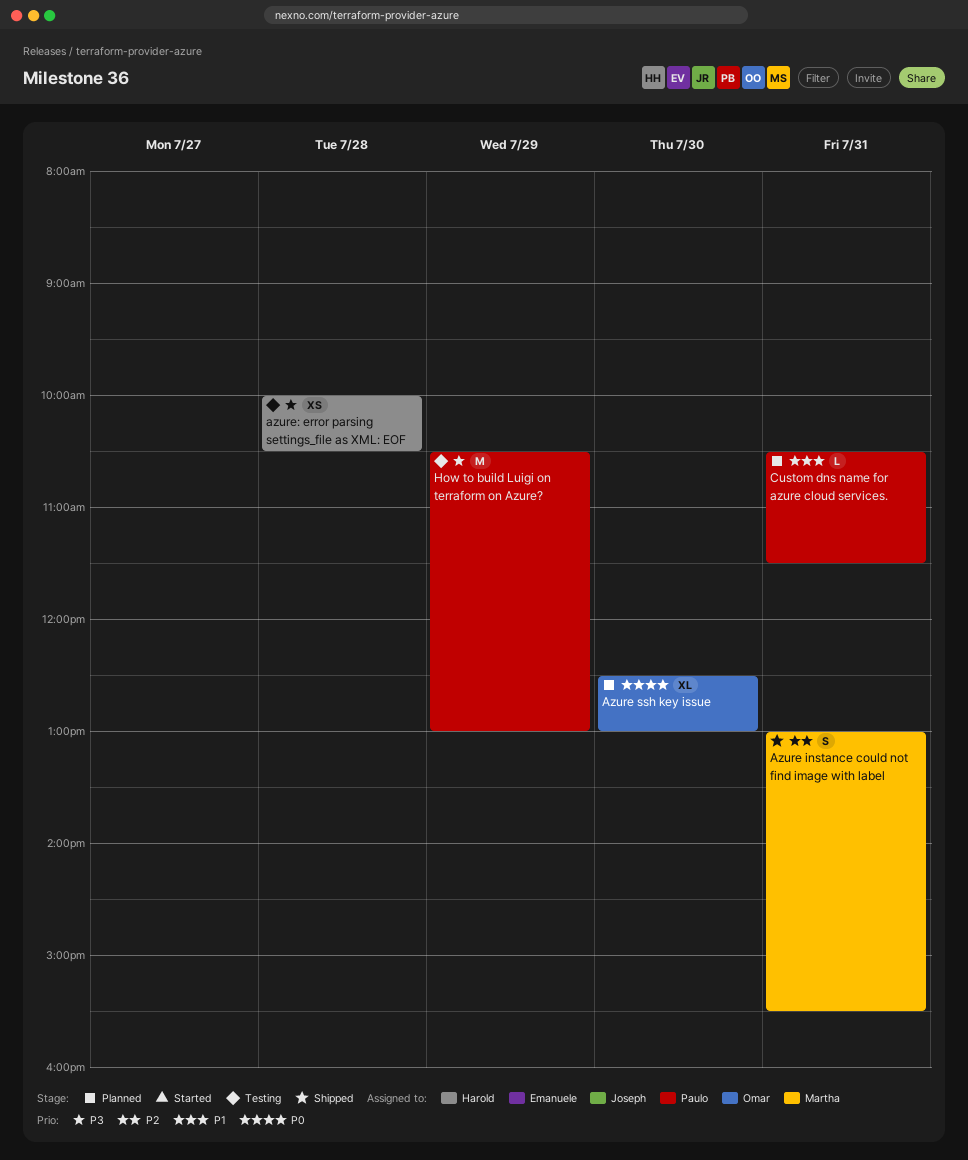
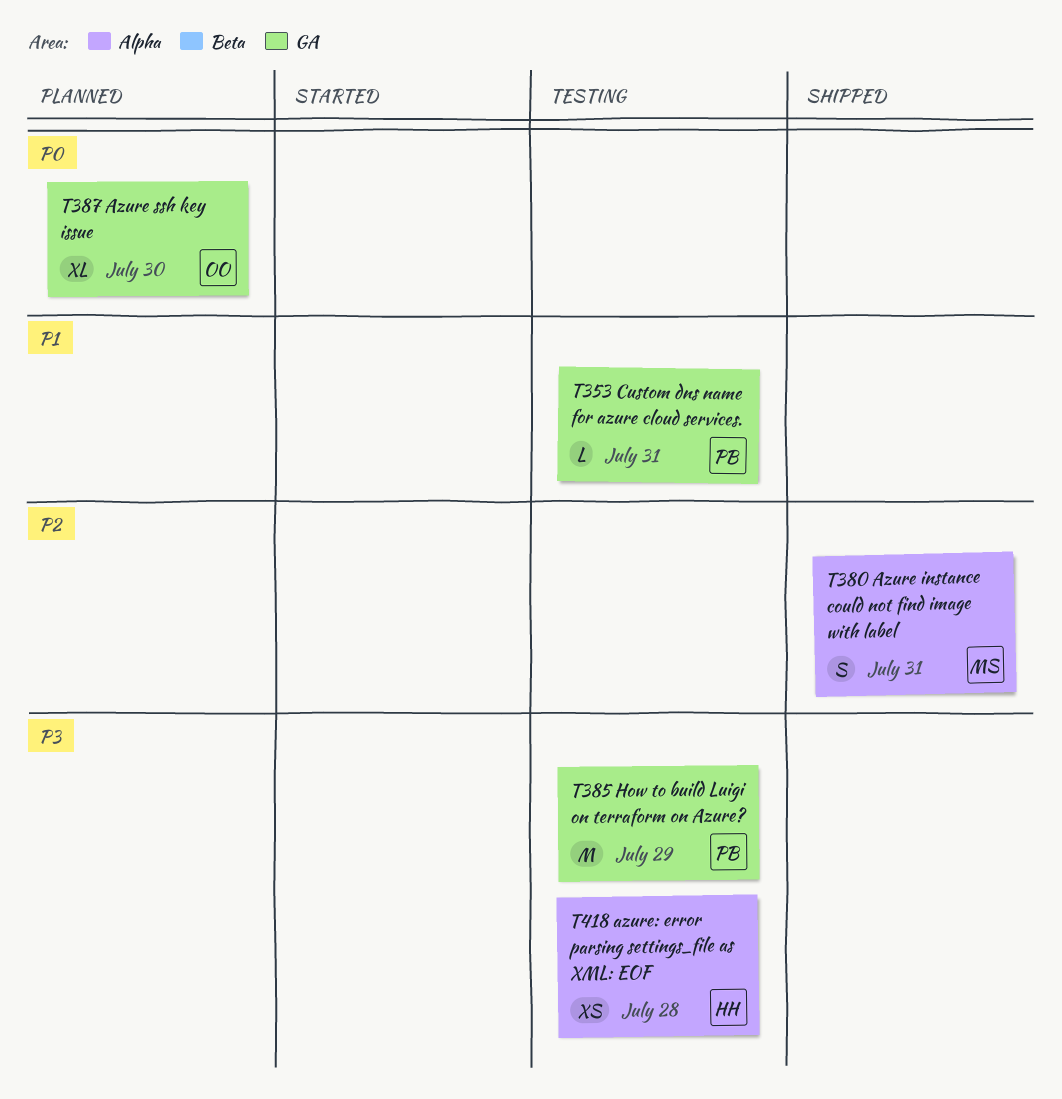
Custom dns name for azure cloud services., status: Planned -> Testing

